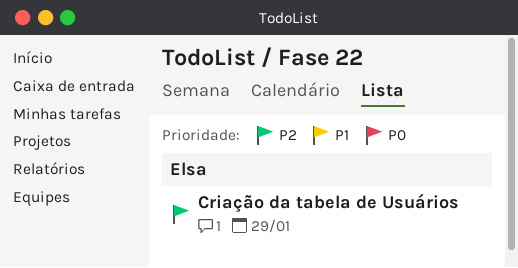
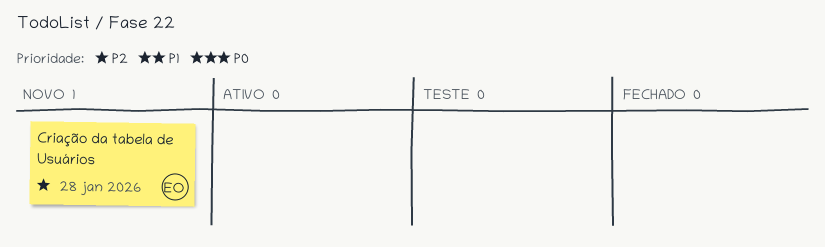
Criação da tabela de Usuários, due: Jan 29 -> Jan 28

